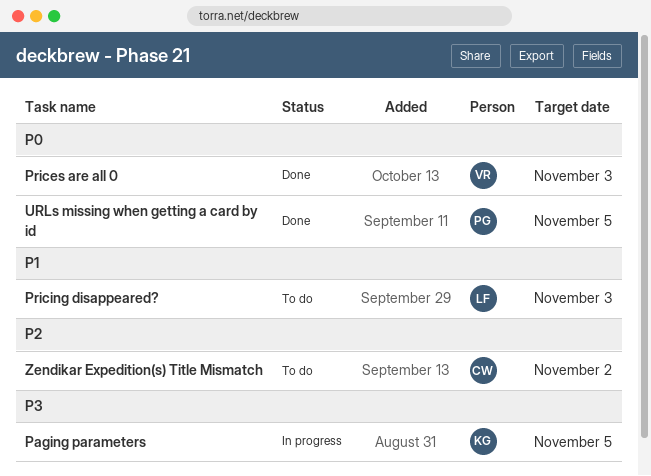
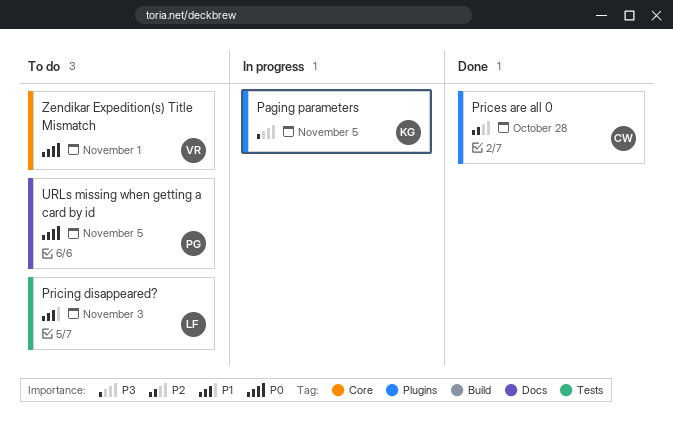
Prices are all 0, owner: VR -> CW
Prices are all 0, priority: P0 -> P2
Prices are all 0, due: Nov 3 -> Oct 28
URLs missing when getting a card by id, status: Done -> To do
Zendikar Expedition(s) Title Mismatch, owner: CW -> VR
Zendikar Expedition(s) Title Mismatch, priority: P2 -> P0
Zendikar Expedition(s) Title Mismatch, due: Nov 2 -> Nov 1

